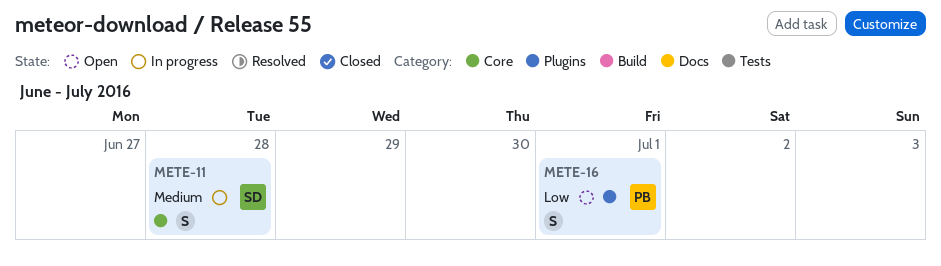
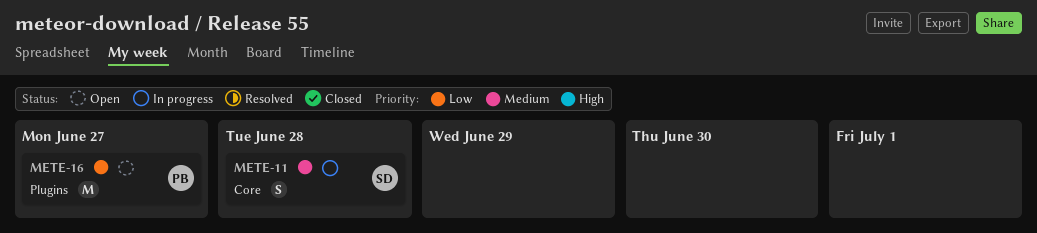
METE-16, estimate: S -> M
METE-16, due: Jul 1 -> Jun 27

